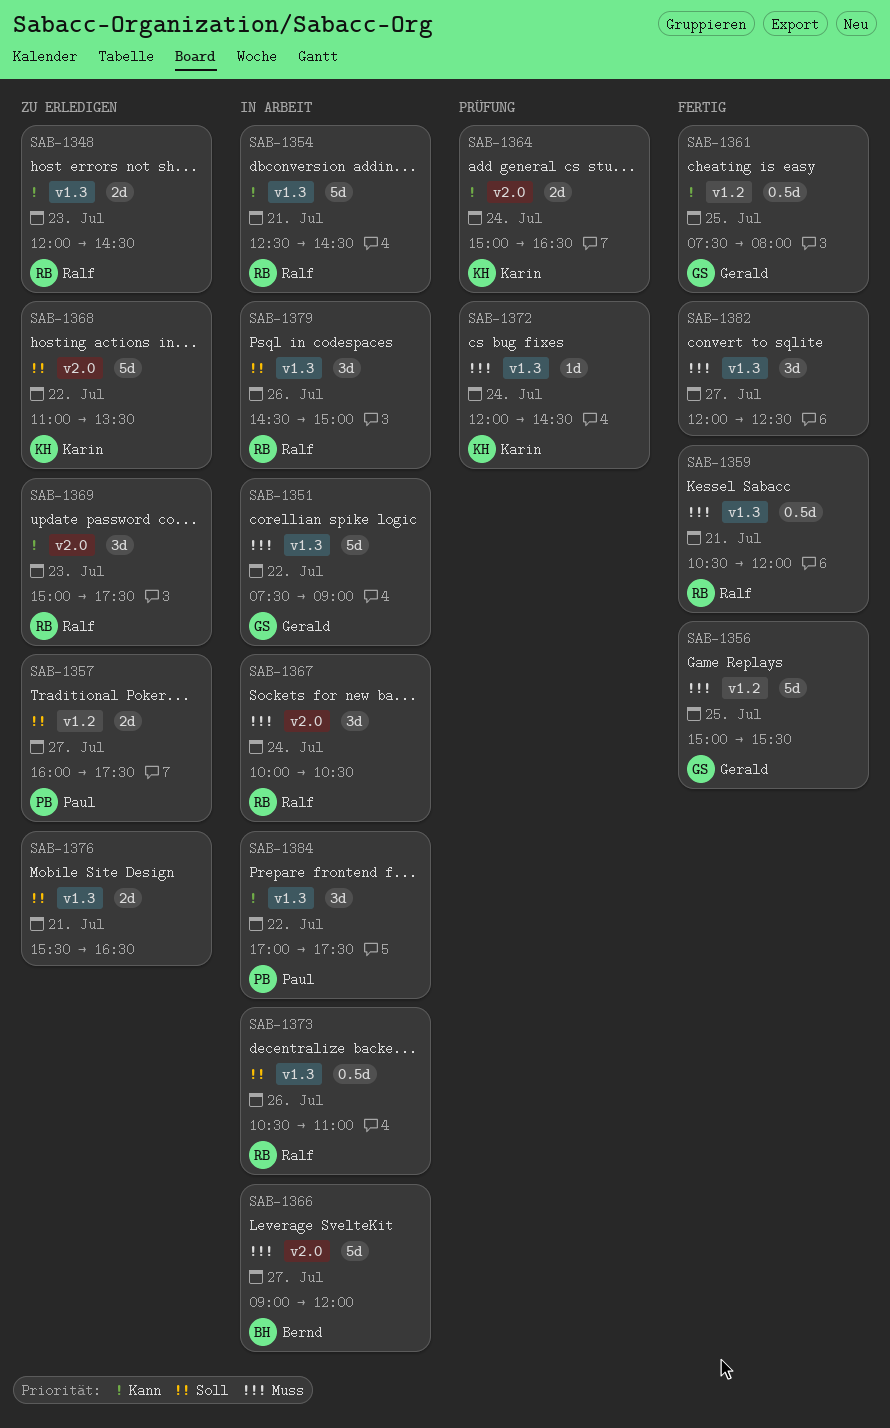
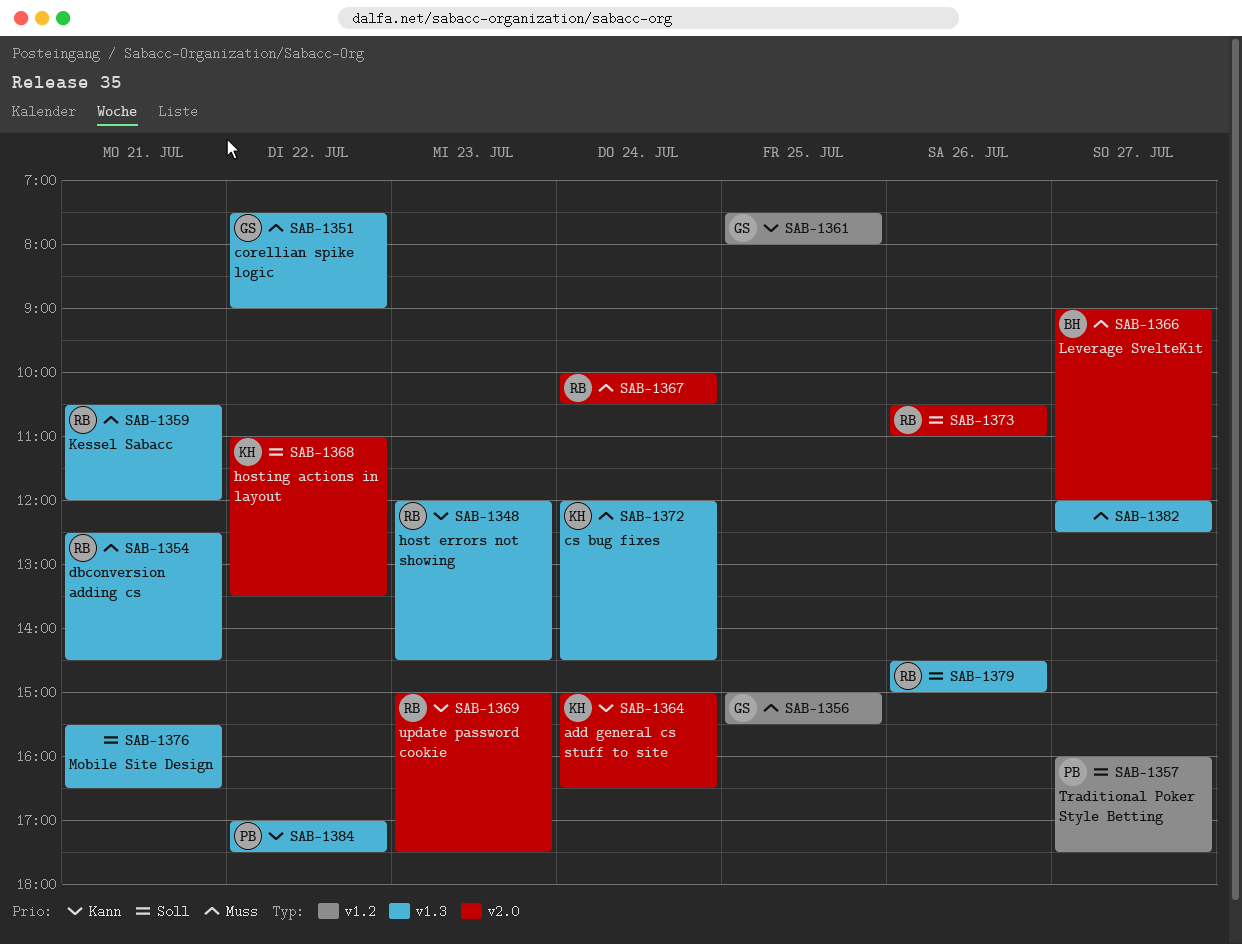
SAB-1354, priority: Kann -> Muss
SAB-1373, label: v1.3 -> v2.0

